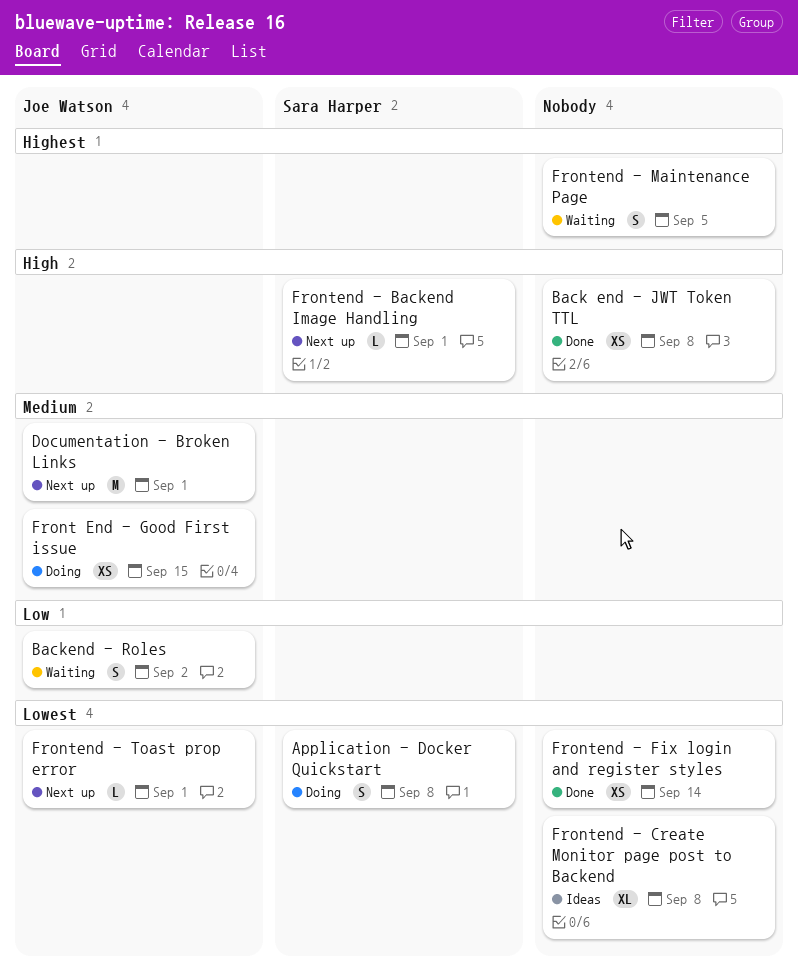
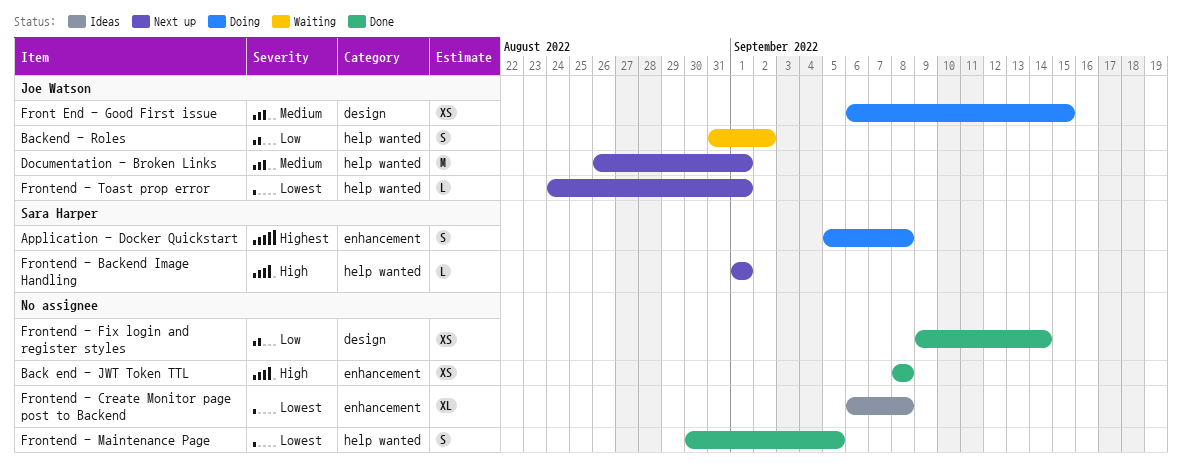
Application - Docker Quickstart, priority: Lowest -> Highest
Frontend - Fix login and register styles, priority: Lowest -> Low
Frontend - Maintenance Page, status: Waiting -> Done
Frontend - Maintenance Page, priority: Highest -> Lowest

